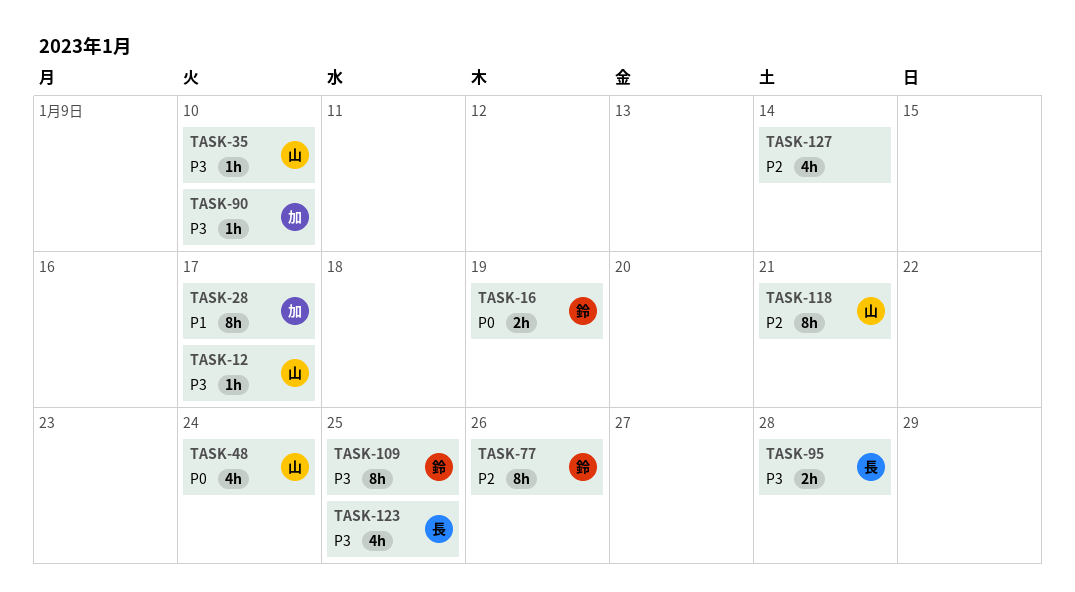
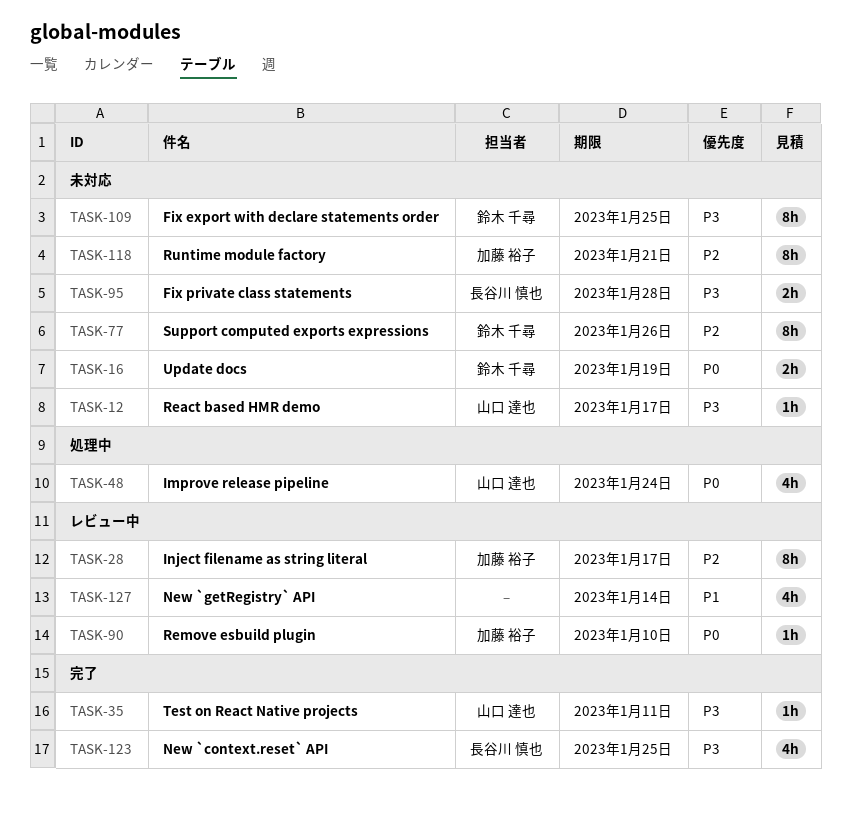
TASK-28, priority: P1 -> P2
TASK-35, due: Jan 10 -> Jan 11
TASK-90, priority: P3 -> P0
TASK-118, owner: 山口 達也 -> 加藤 裕子
TASK-127, priority: P2 -> P1

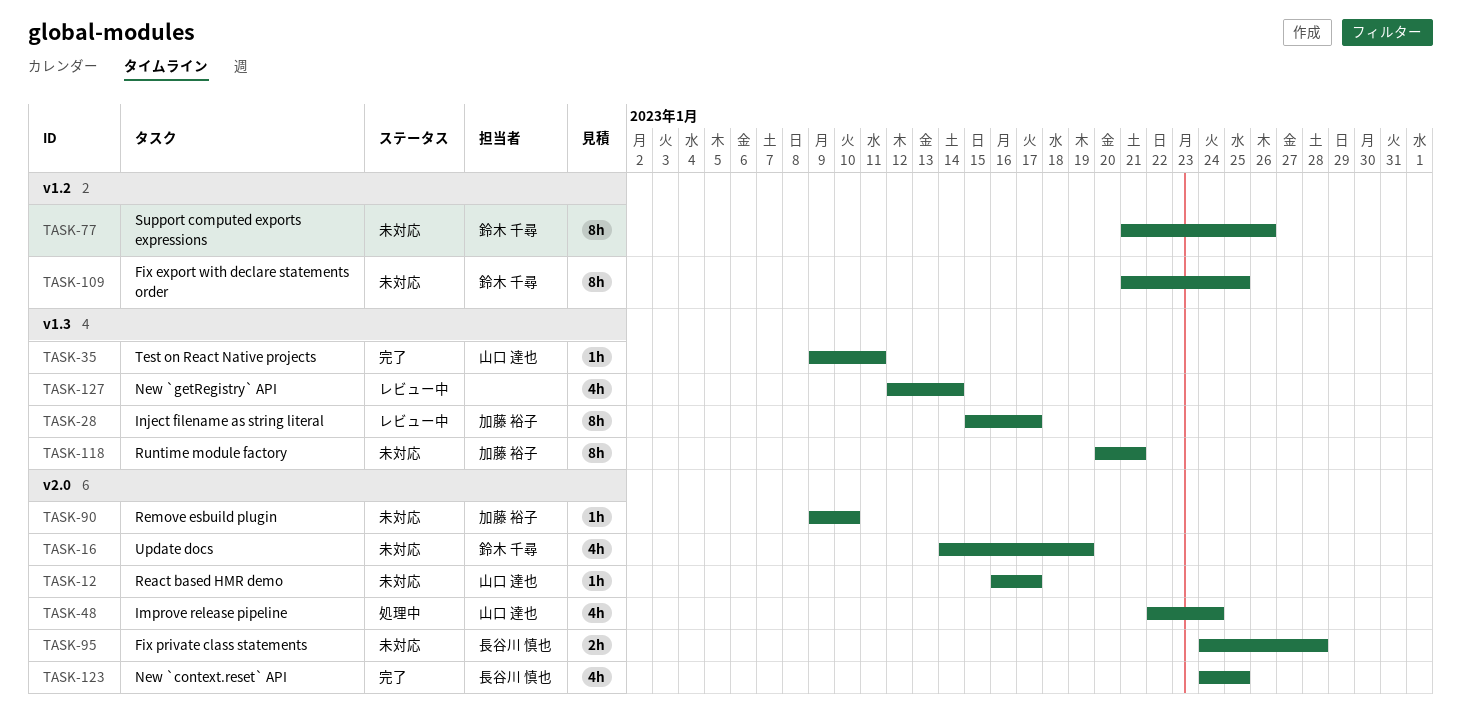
TASK-16, estimate: 2h -> 4h
TASK-90, status: レビュー中 -> 未対応

